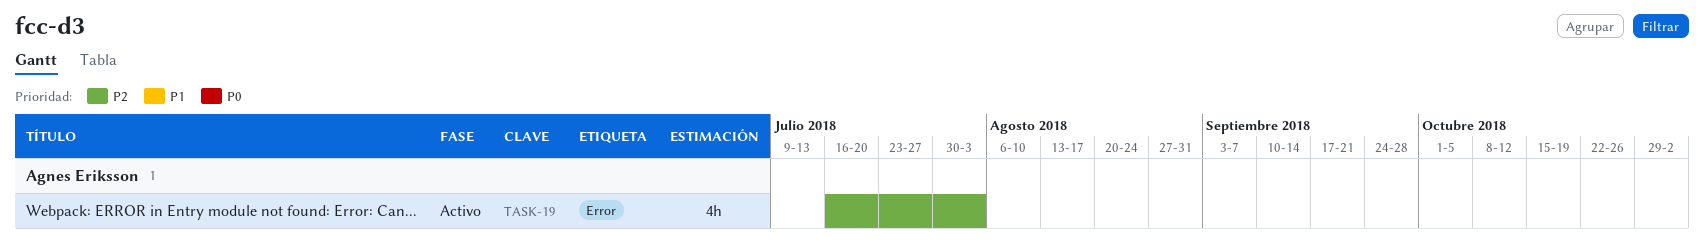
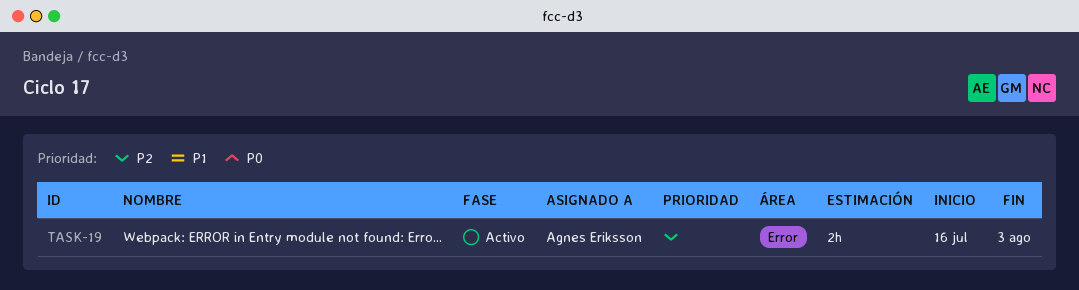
TASK-19, estimate: 4h -> 2h

